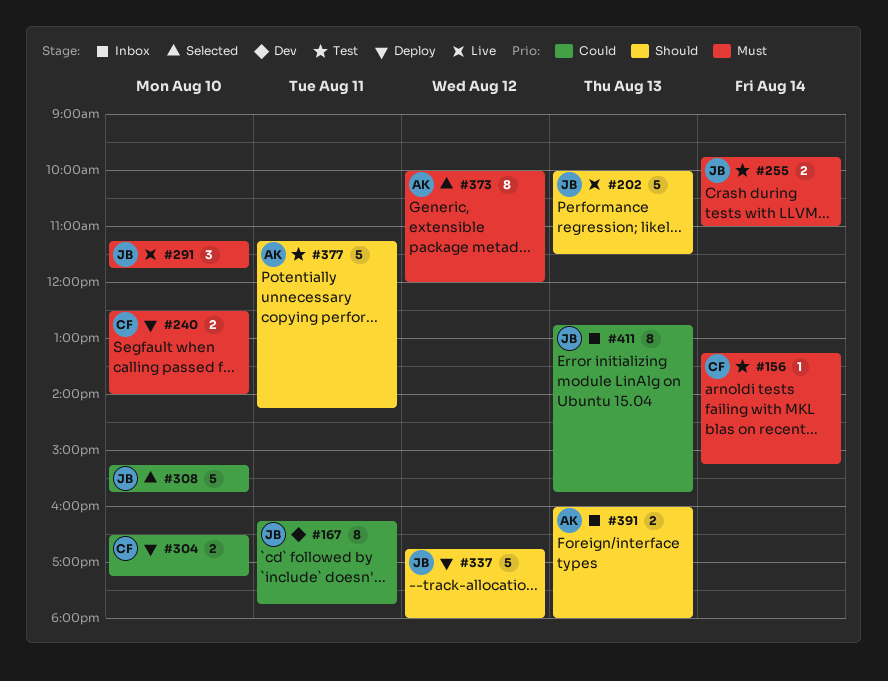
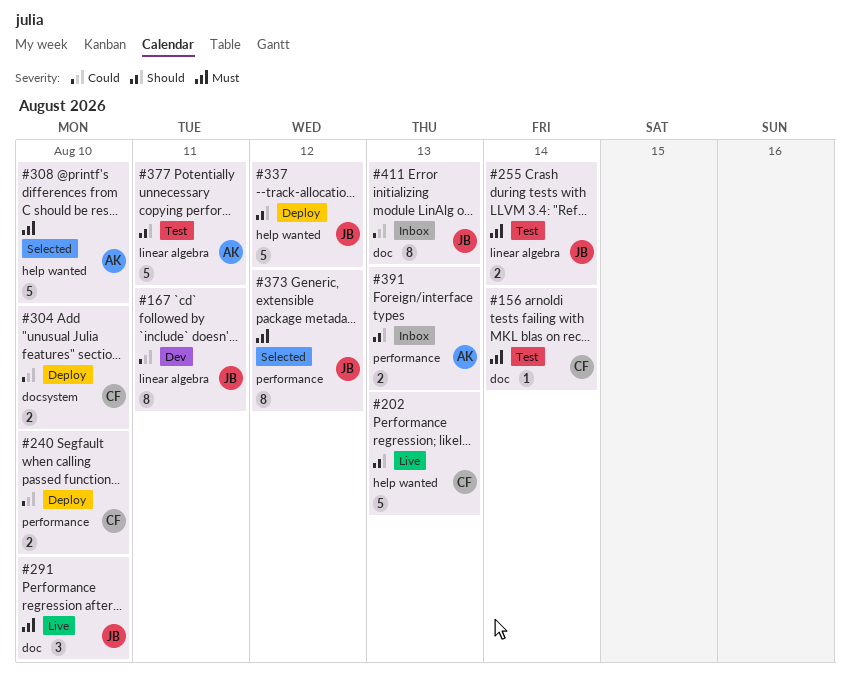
#202, owner: JB -> CF
#240, priority: Must -> Could
#308, owner: JB -> AK
#308, priority: Could -> Must
#373, owner: AK -> JB

